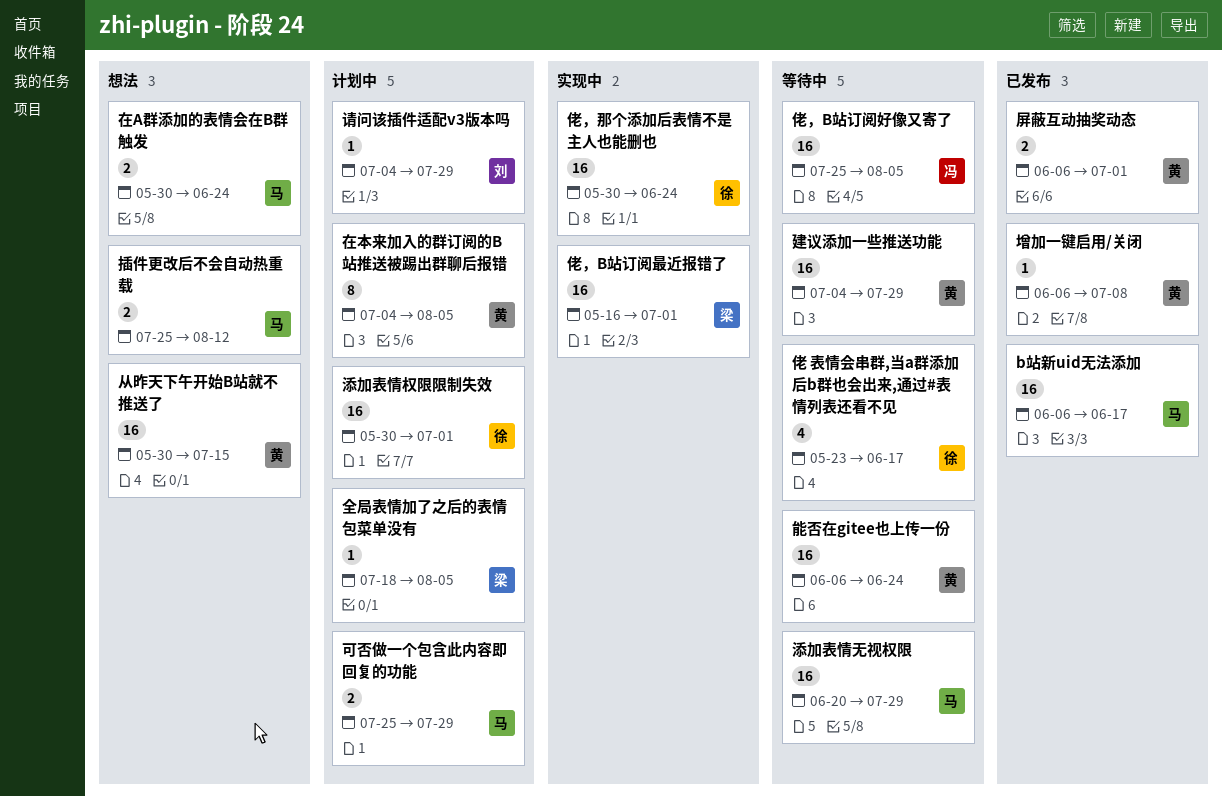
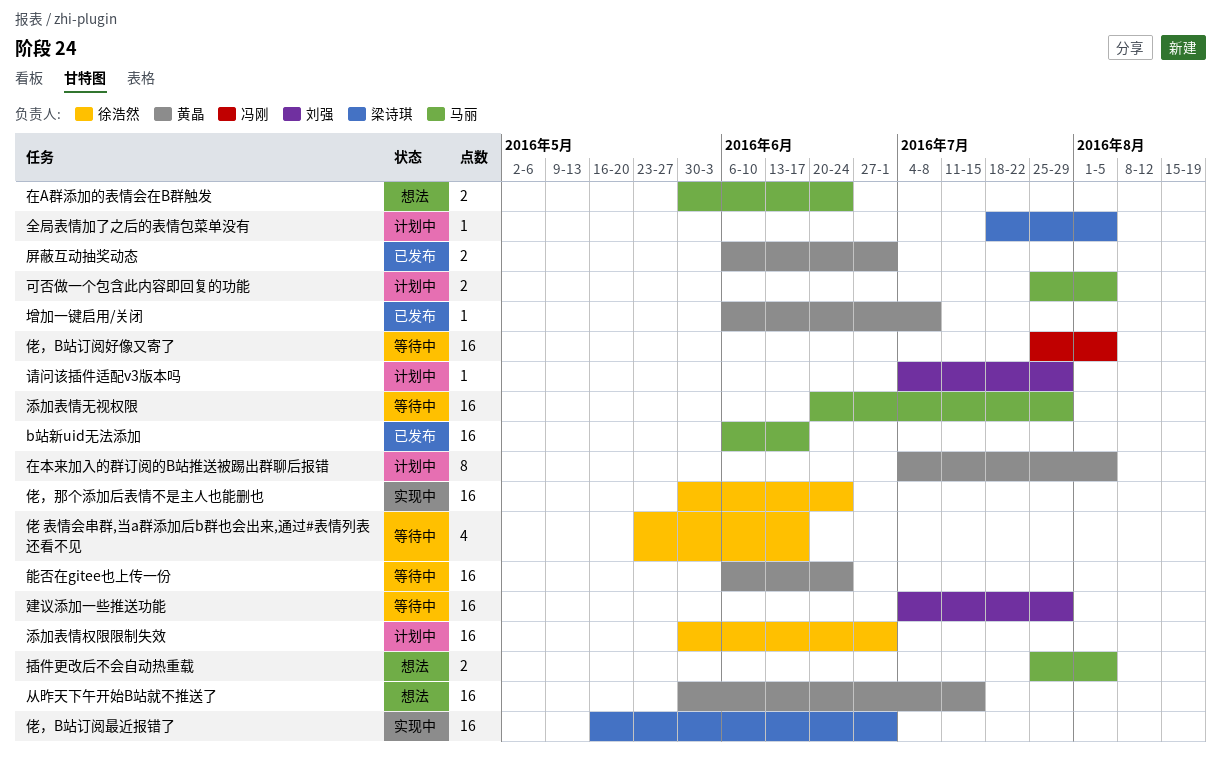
可否做一个包含此内容即回复的功能, due: Jul 29 -> Aug 5
建议添加一些推送功能, owner: 黄晶 -> 刘强
插件更改后不会自动热重载, due: Aug 12 -> Aug 5

